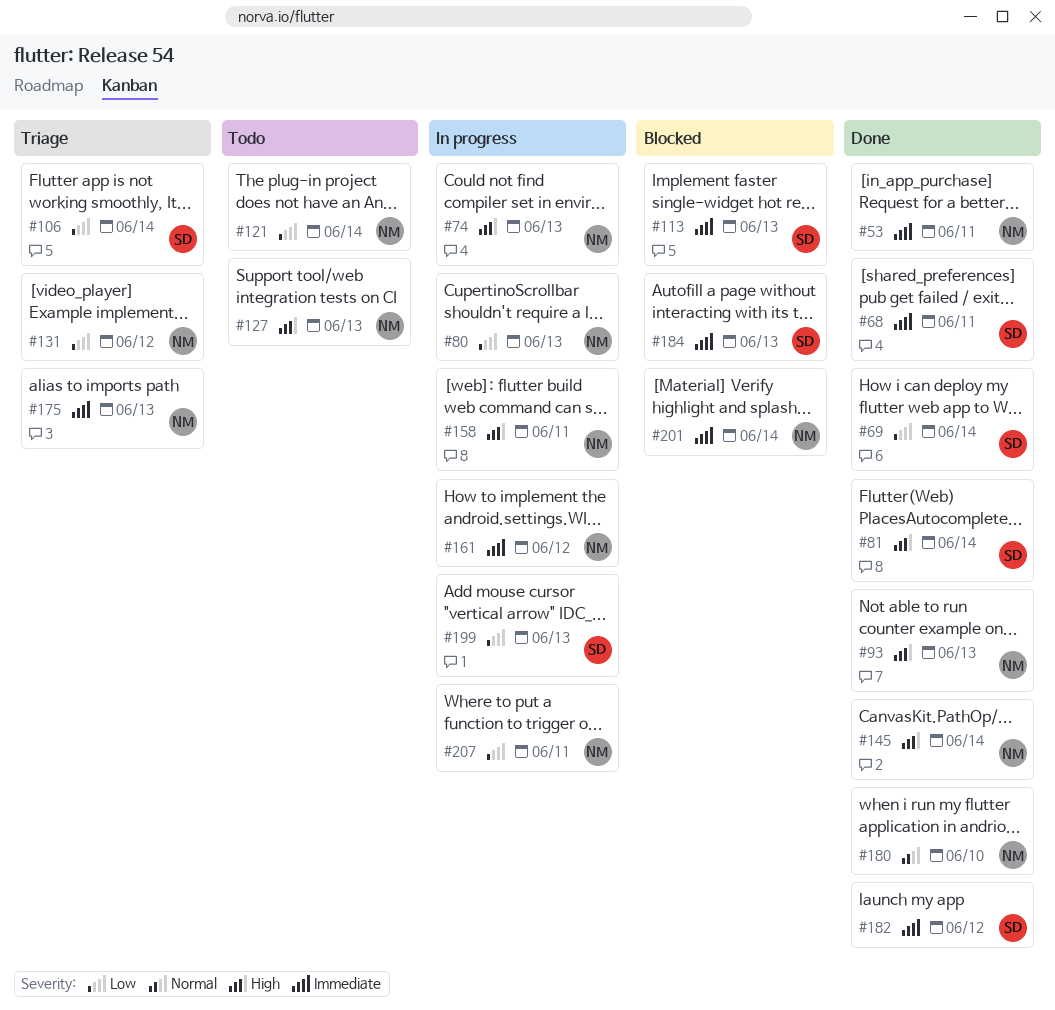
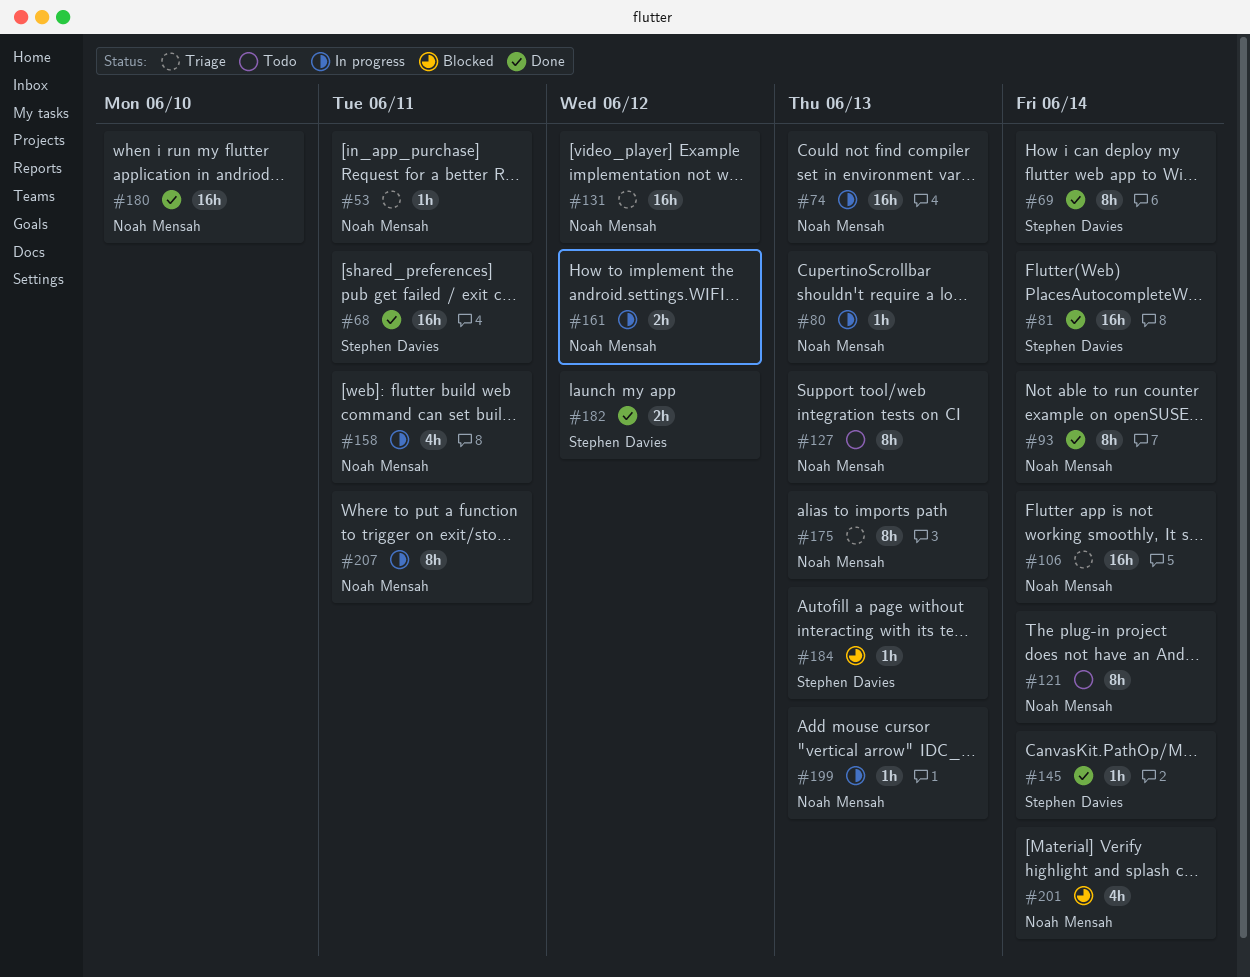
#53, status: Done -> Triage
#93, due: Jun 13 -> Jun 14
#106, owner: Stephen Davies -> Noah Mensah
#113: present -> none
#145, owner: Noah Mensah -> Stephen Davies
#199, owner: Stephen Davies -> Noah Mensah

